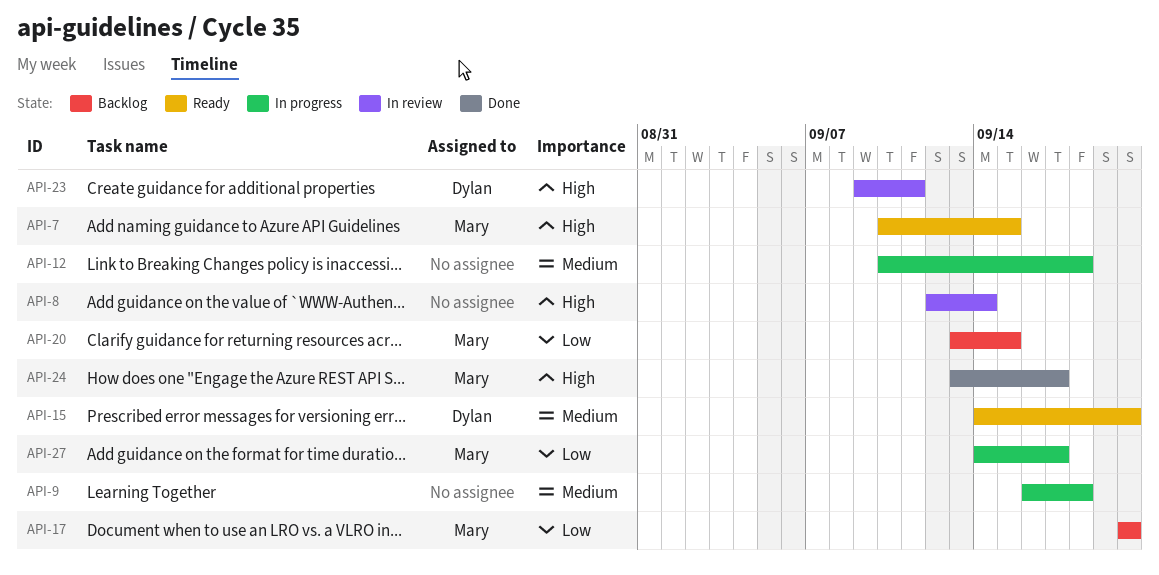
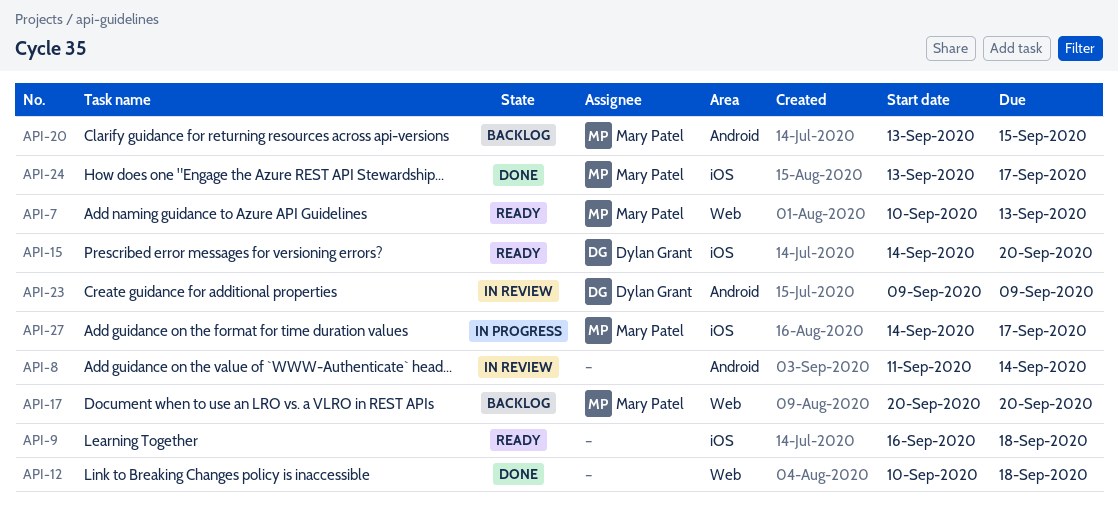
API-7, due: Sep 15 -> Sep 13
API-8, start: Sep 12 -> Sep 11
API-9, status: In progress -> Ready
API-12, status: In progress -> Done
API-23, due: Sep 11 -> Sep 9

